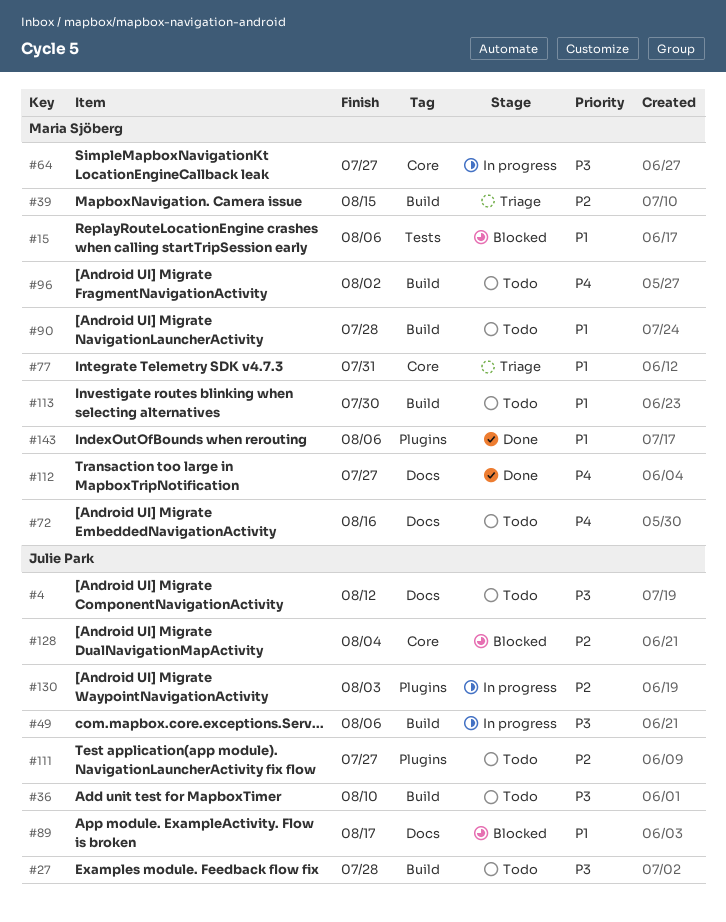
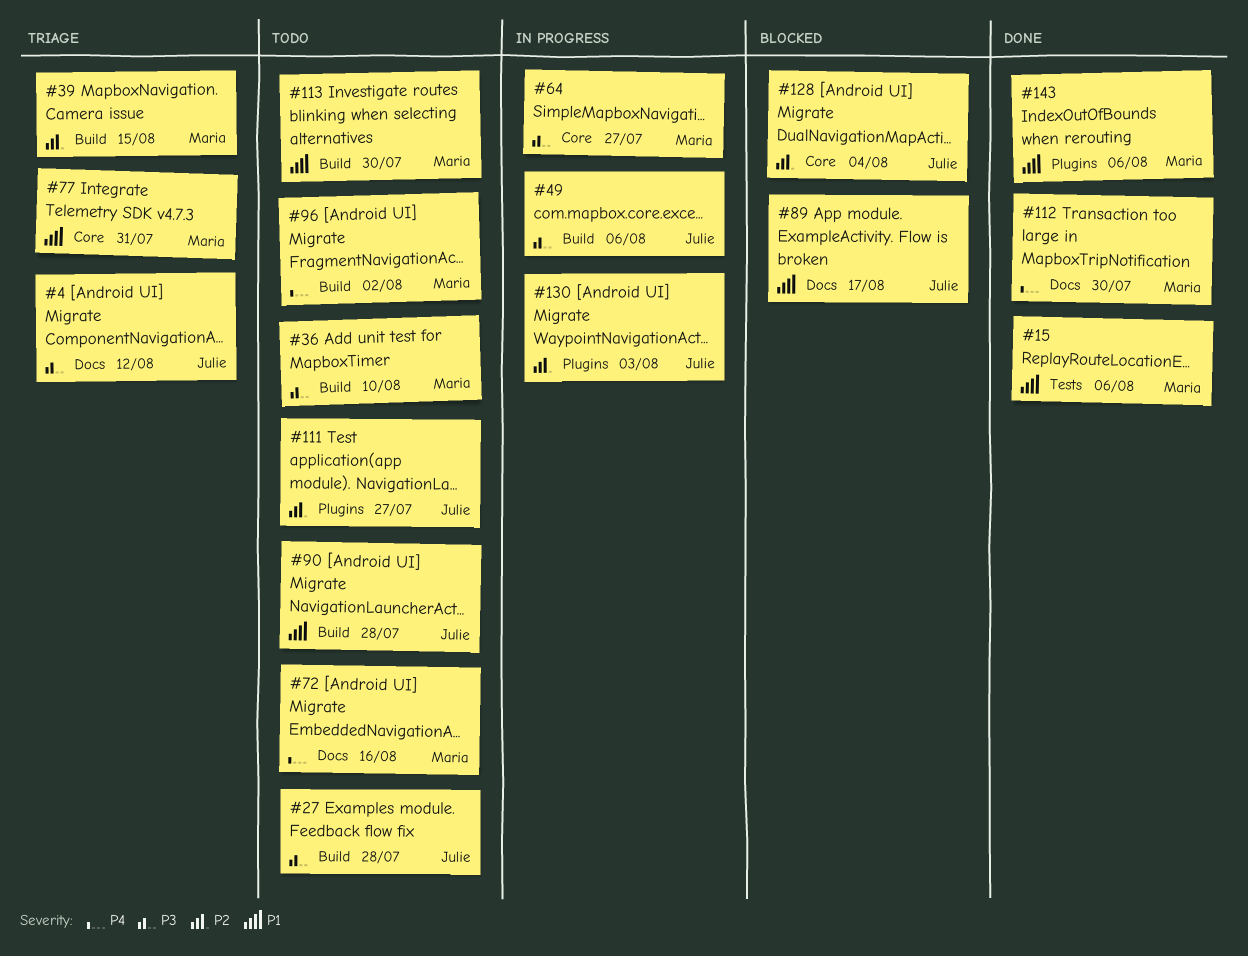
#4, status: Todo -> Triage
#15, status: Blocked -> Done
#36, owner: Julie Park -> Maria Sjöberg
#90, owner: Maria Sjöberg -> Julie Park
#112, due: Jul 27 -> Jul 30

